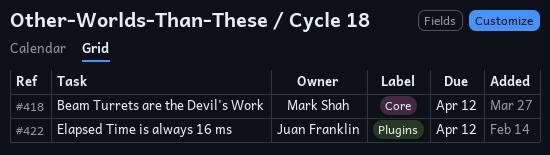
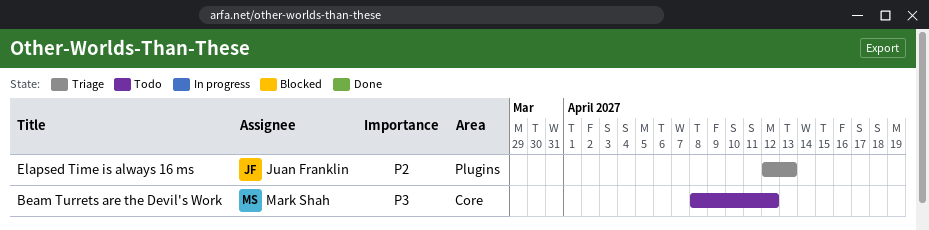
Elapsed Time is always 16 ms, due: Apr 12 -> Apr 13

